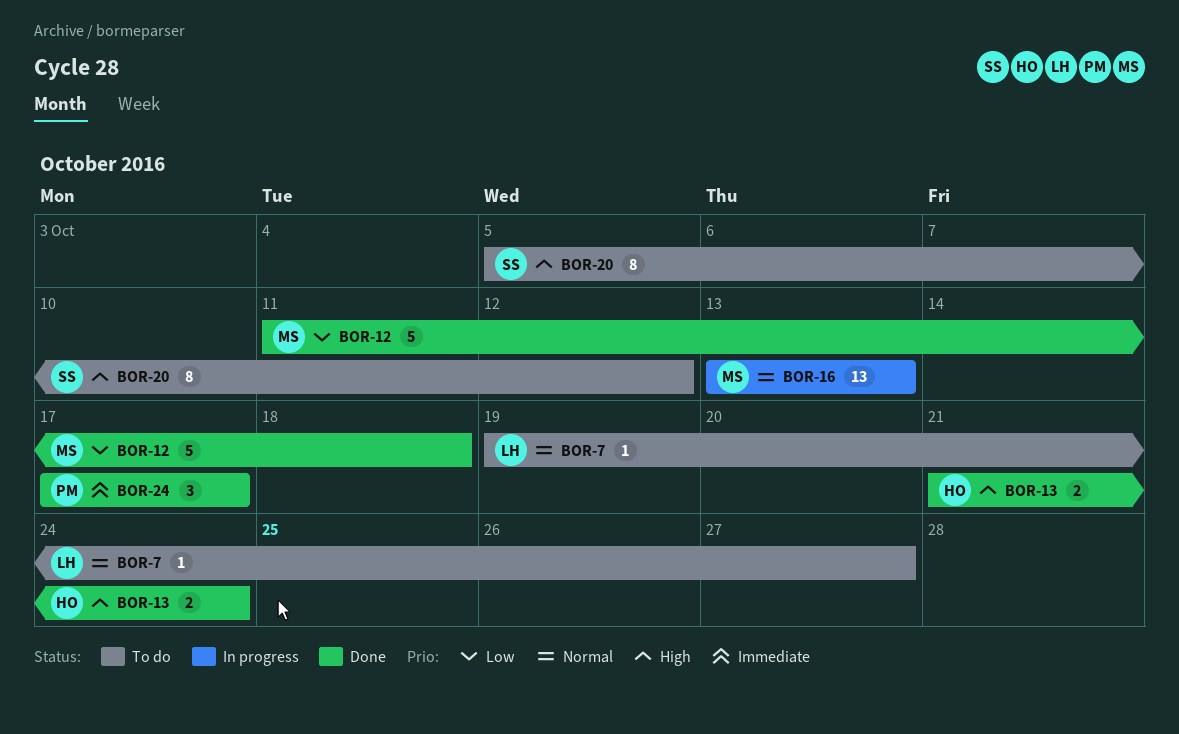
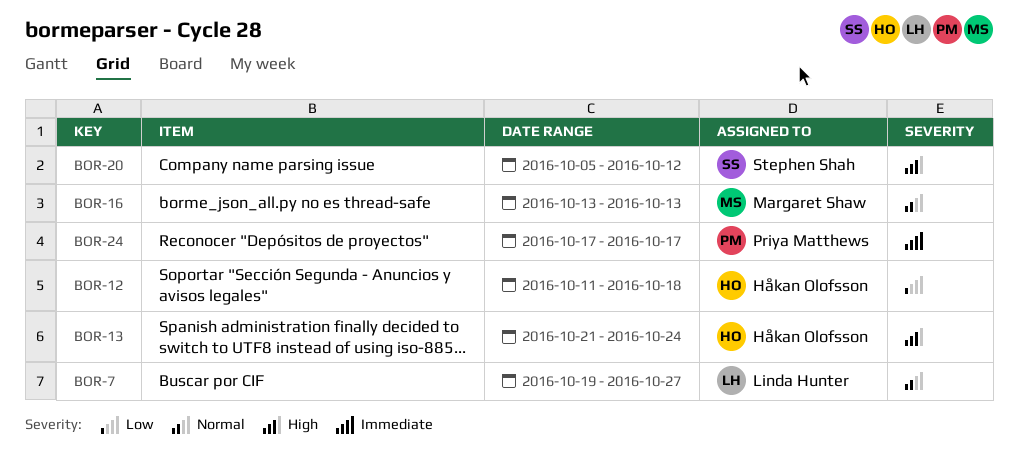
BOR-12, owner: Margaret Shaw -> Håkan Olofsson

